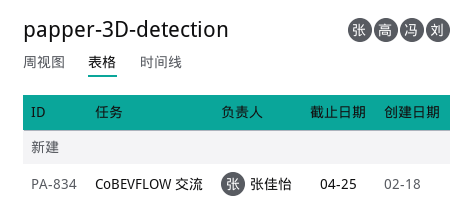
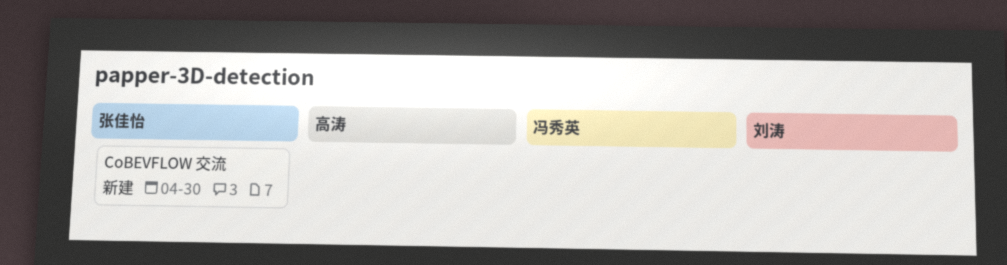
CoBEVFLOW 交流, due: Apr 25 -> Apr 30

